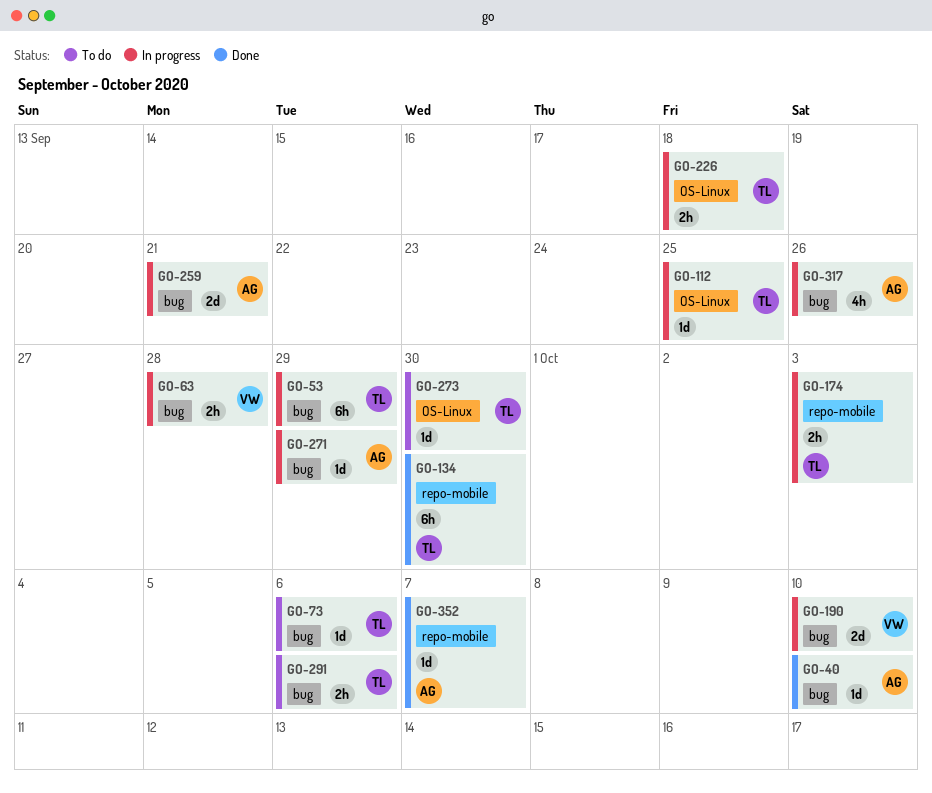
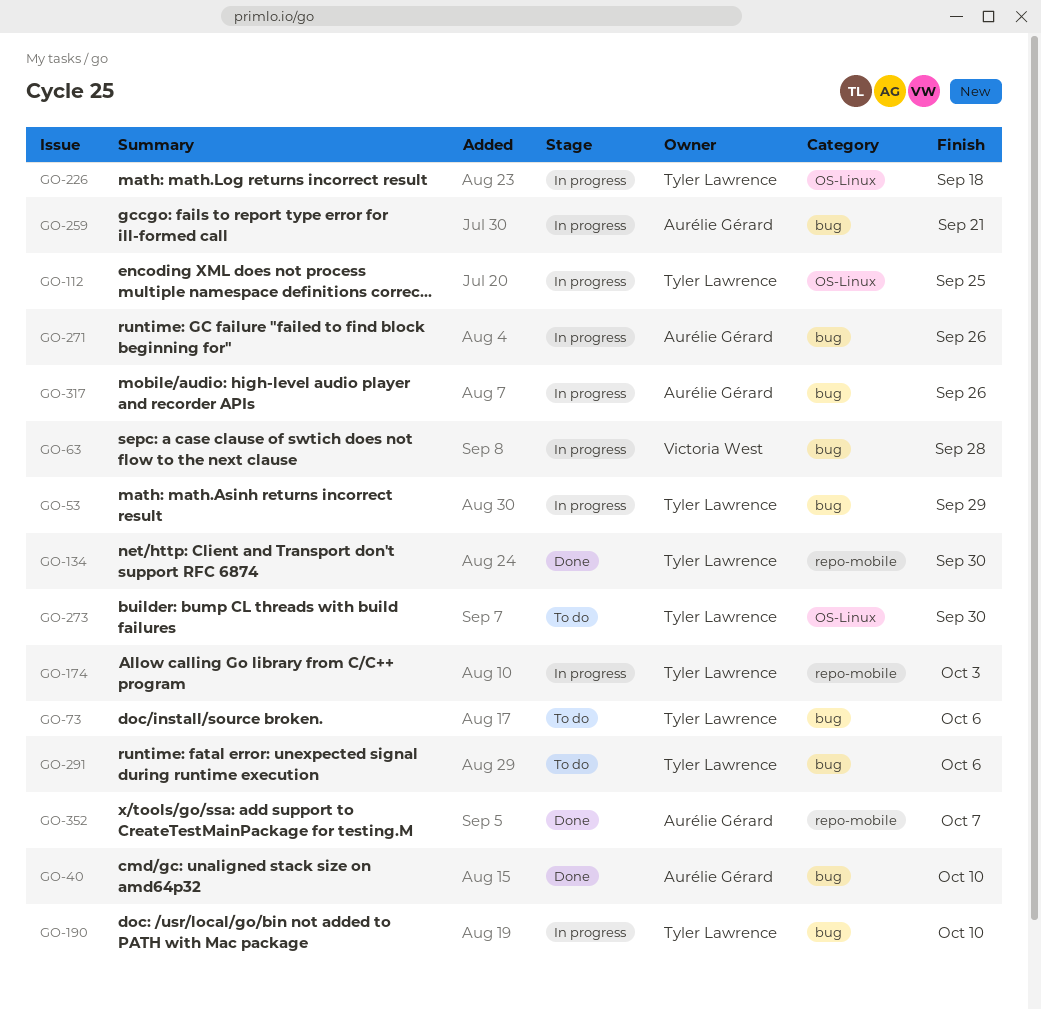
GO-190, owner: Victoria West -> Tyler Lawrence
GO-271, due: Sep 29 -> Sep 26

